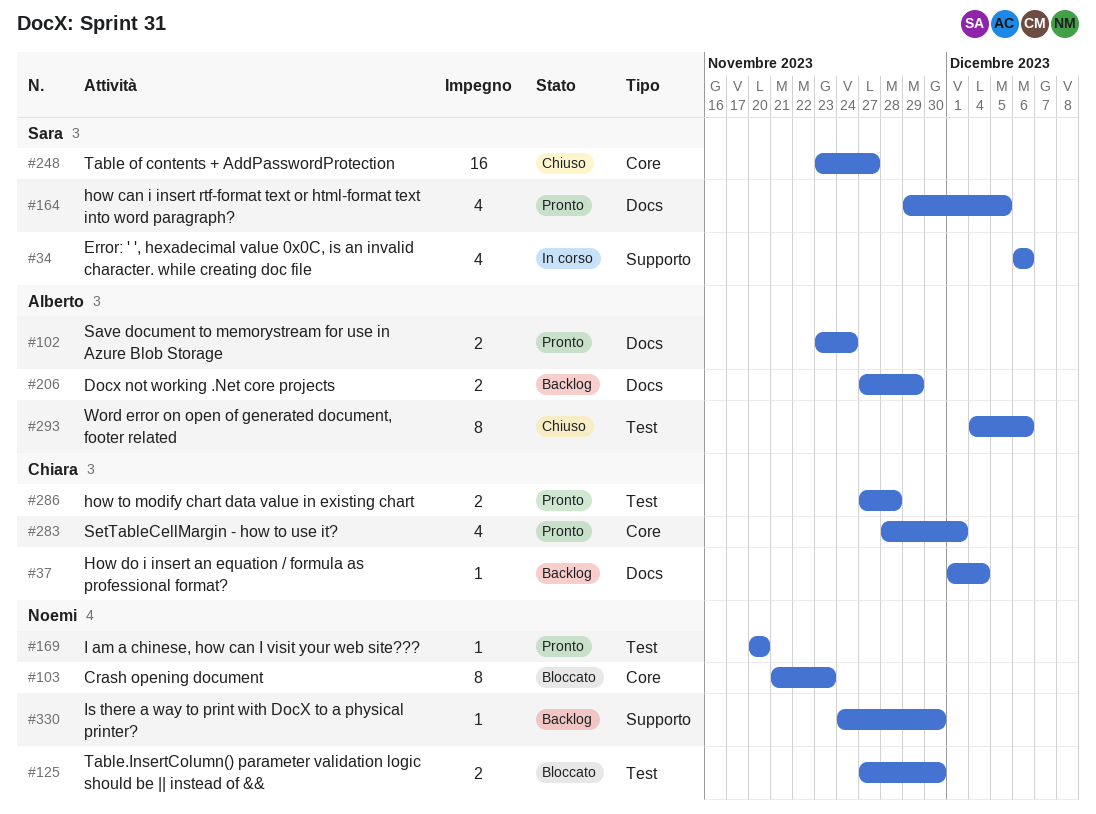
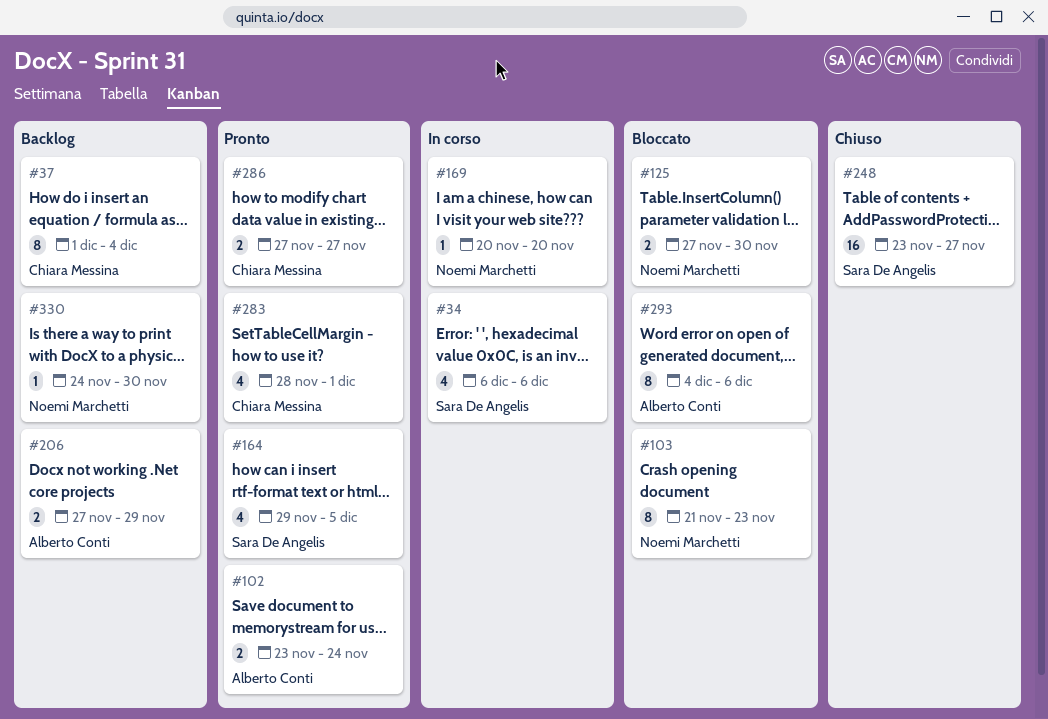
#37, estimate: 1 -> 8
#169, status: Pronto -> In corso
#286, due: Nov 28 -> Nov 27
#293, status: Chiuso -> Bloccato

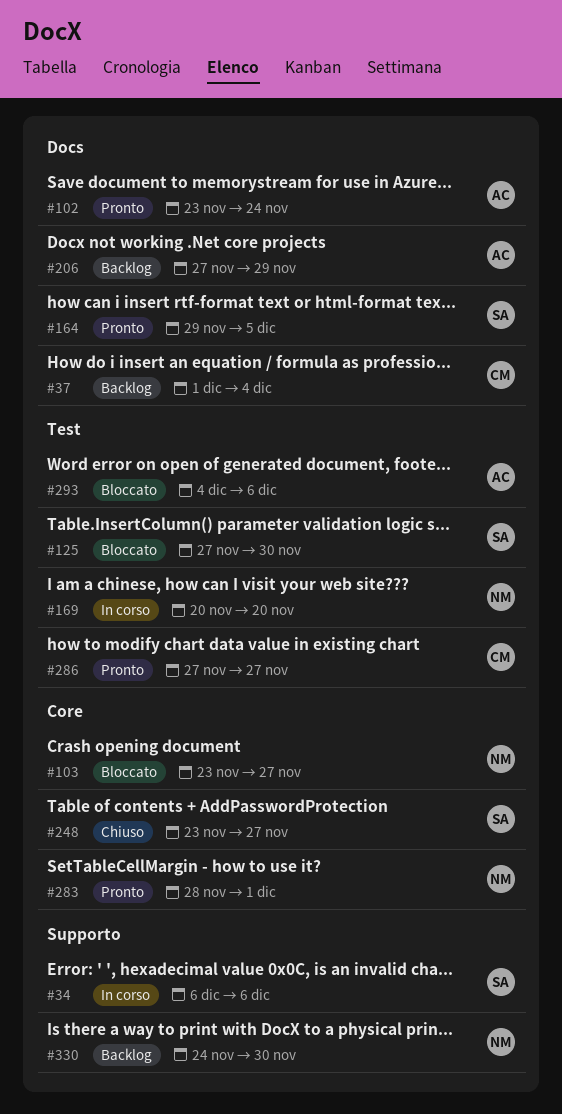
#103, start: Nov 21 -> Nov 23
#103, due: Nov 23 -> Nov 27
#125, owner: Noemi Marchetti -> Sara De Angelis
#283, owner: Chiara Messina -> Noemi Marchetti

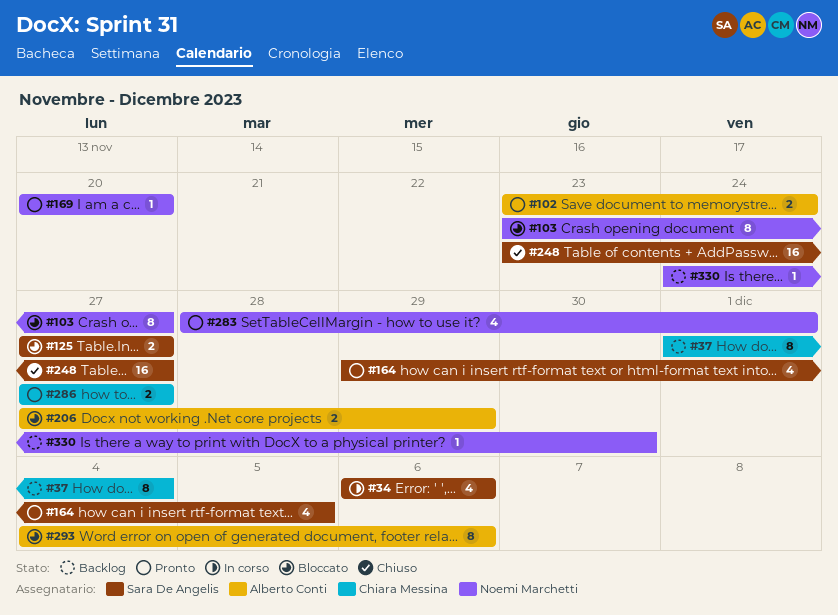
#125, due: Nov 30 -> Nov 27
#169, status: In corso -> Pronto
#206, status: Backlog -> Bloccato

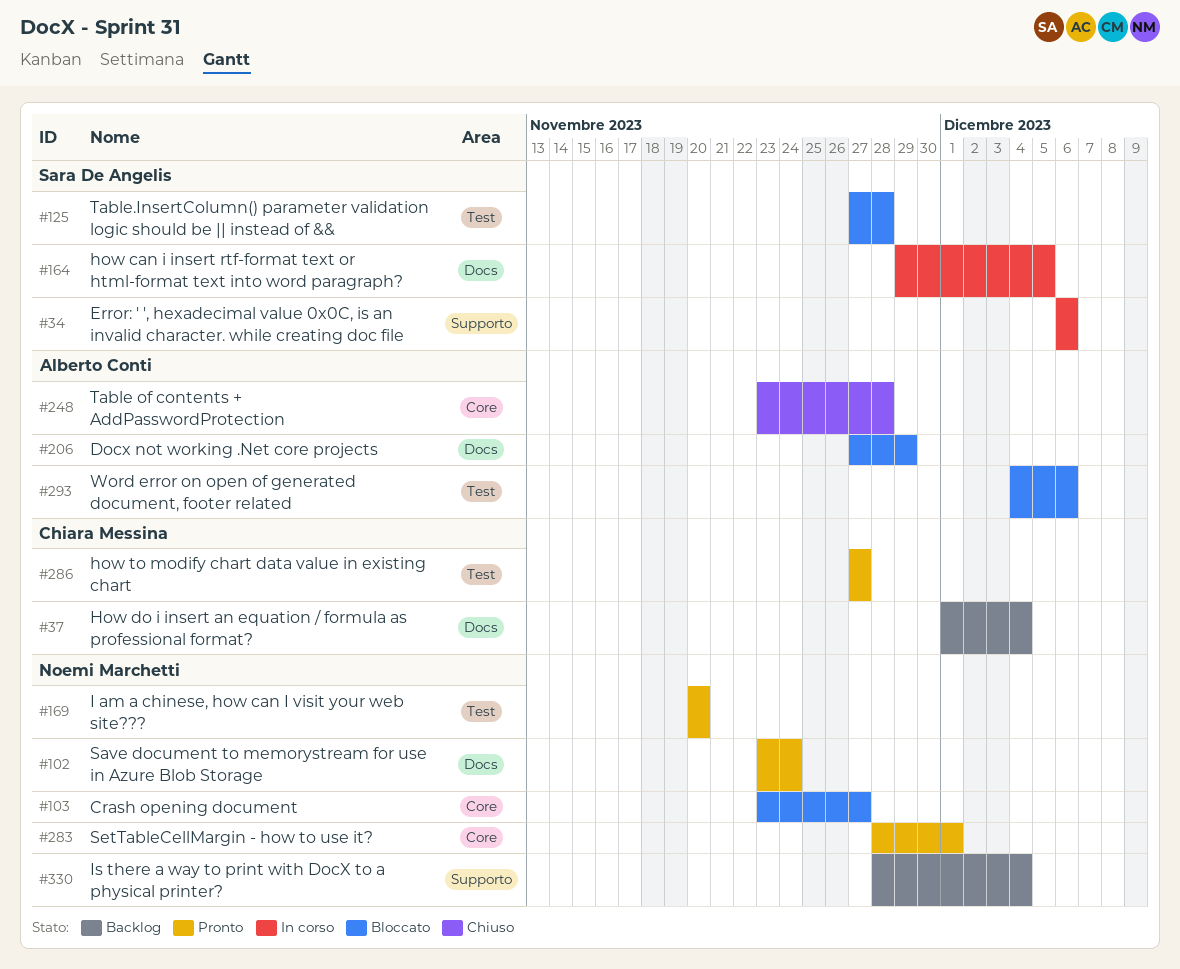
#102, owner: Alberto Conti -> Noemi Marchetti
#125, due: Nov 27 -> Nov 28
#164, status: Pronto -> In corso
#248, owner: Sara De Angelis -> Alberto Conti
#248, due: Nov 27 -> Nov 28
#330, start: Nov 24 -> Nov 28
#330, due: Nov 30 -> Dec 4

